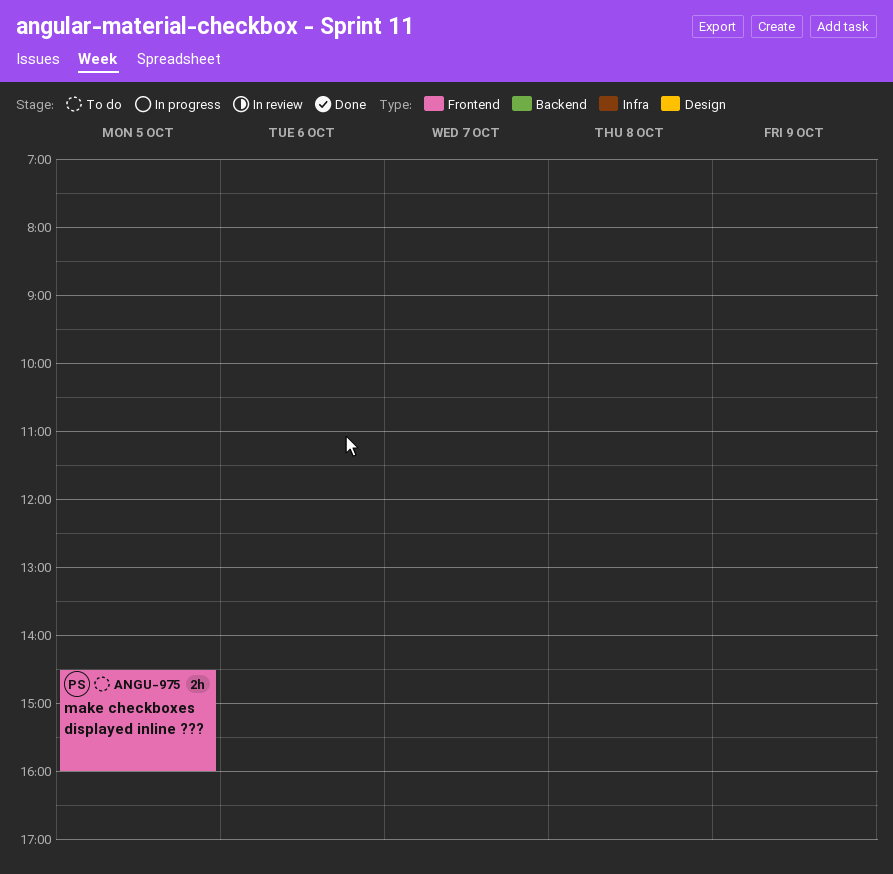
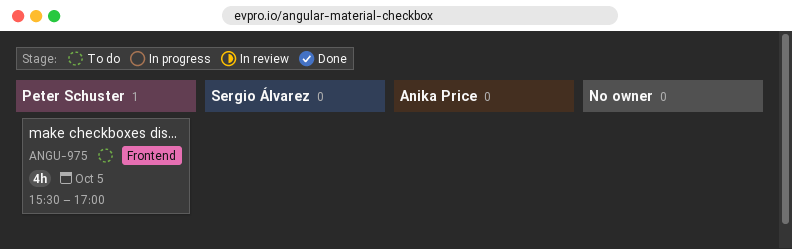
ANGU-975, estimate: 2h -> 4h
ANGU-975, begins: 14:30 -> 15:30
ANGU-975, ends: 16:00 -> 17:00

